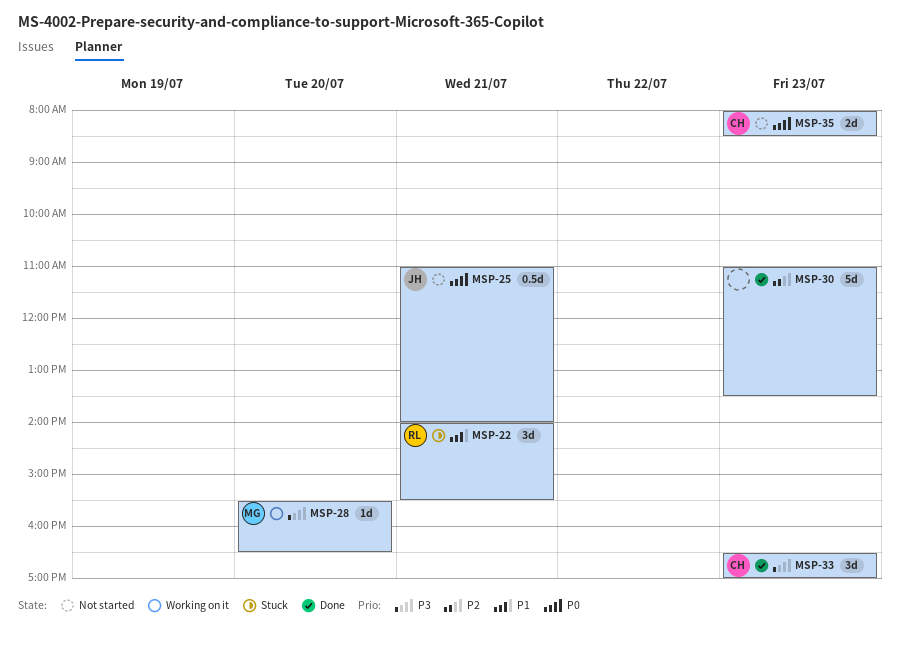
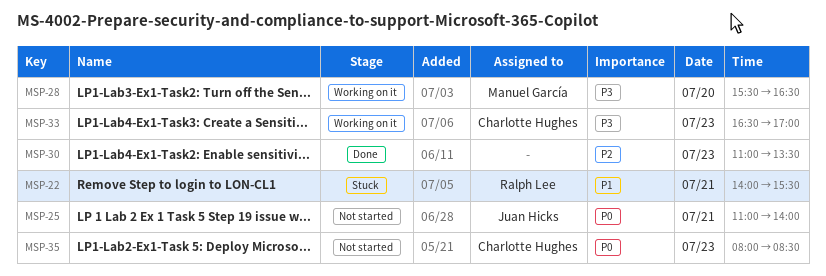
MSP-33, status: Done -> Working on it

